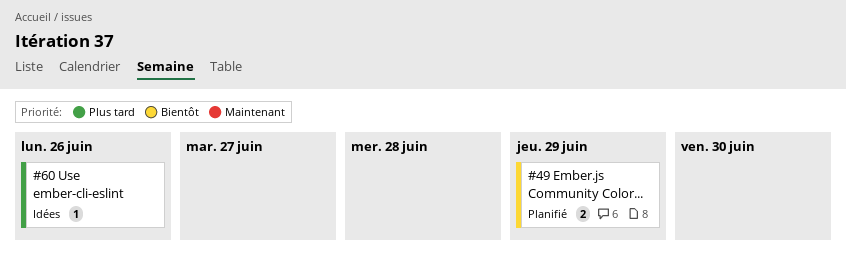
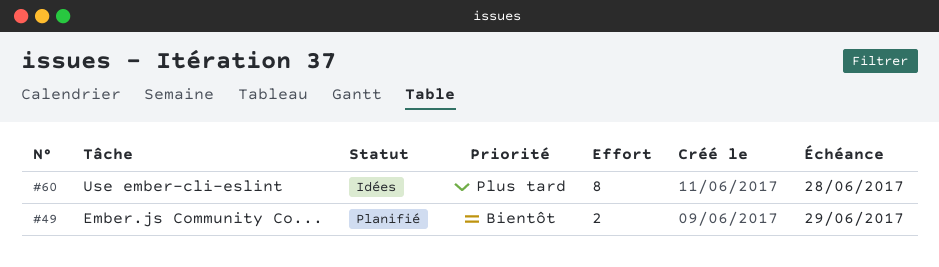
#60, estimate: 1 -> 8
#60, due: Jun 26 -> Jun 28

